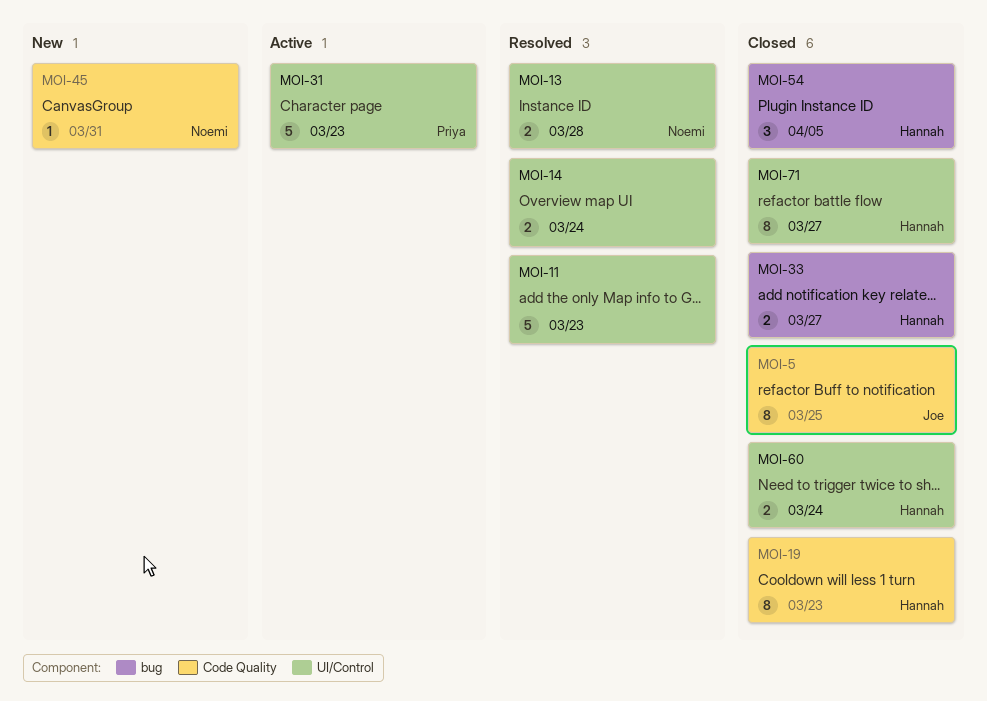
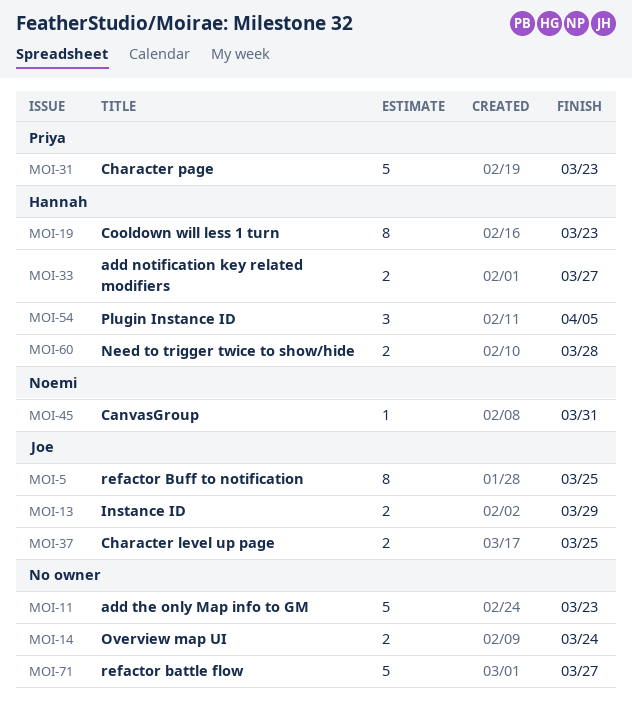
MOI-13, owner: Noemi -> Joe
MOI-13, due: Mar 28 -> Mar 29
MOI-37: none -> present
MOI-60, due: Mar 24 -> Mar 28
MOI-71, owner: Hannah -> none
MOI-71, estimate: 8 -> 5

